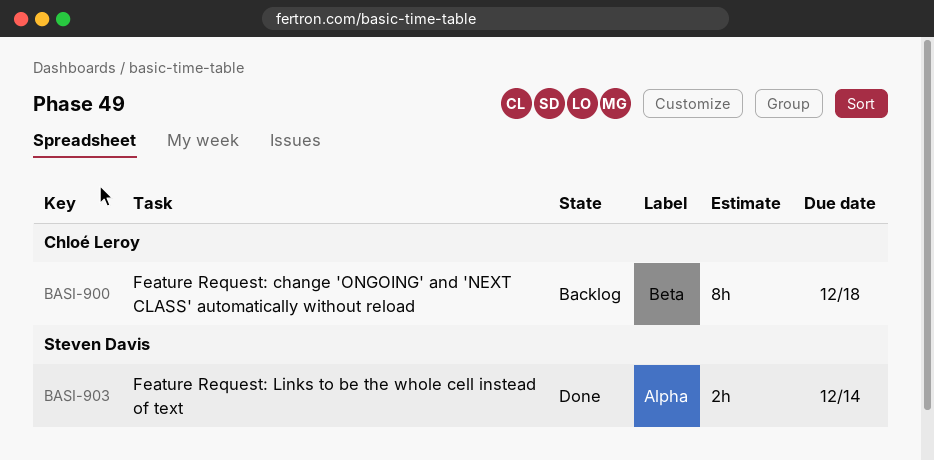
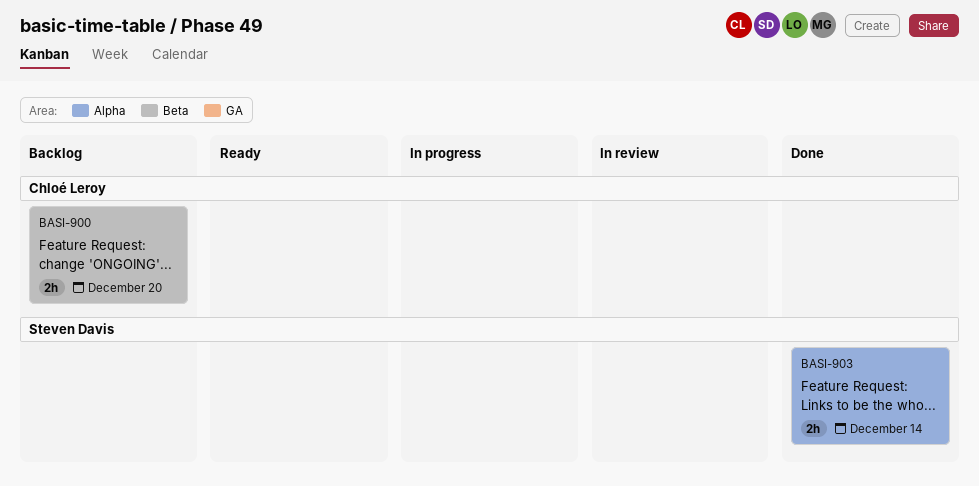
BASI-900, estimate: 8h -> 2h
BASI-900, due: Dec 18 -> Dec 20

